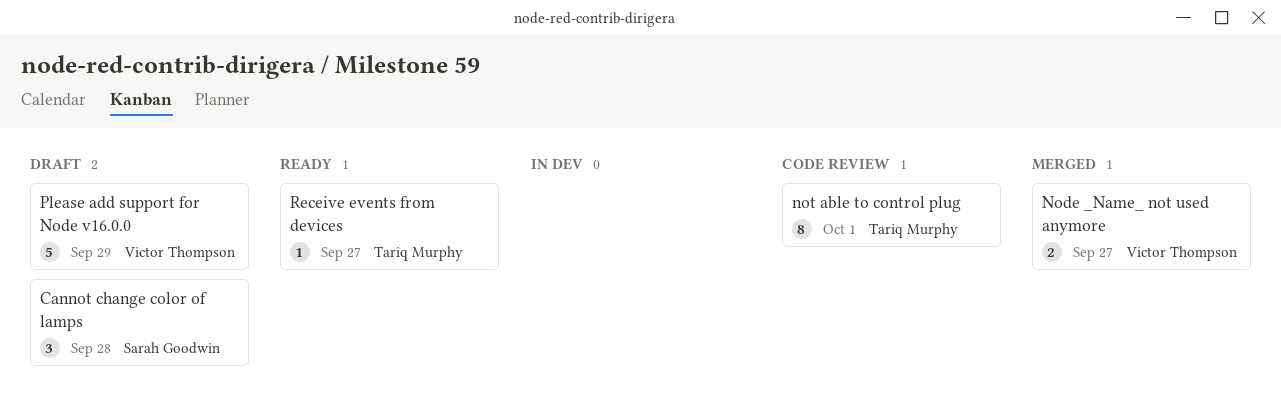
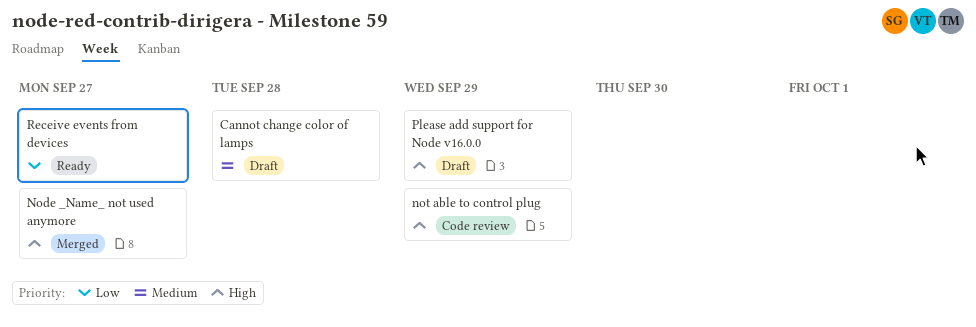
not able to control plug, due: Oct 1 -> Sep 29

